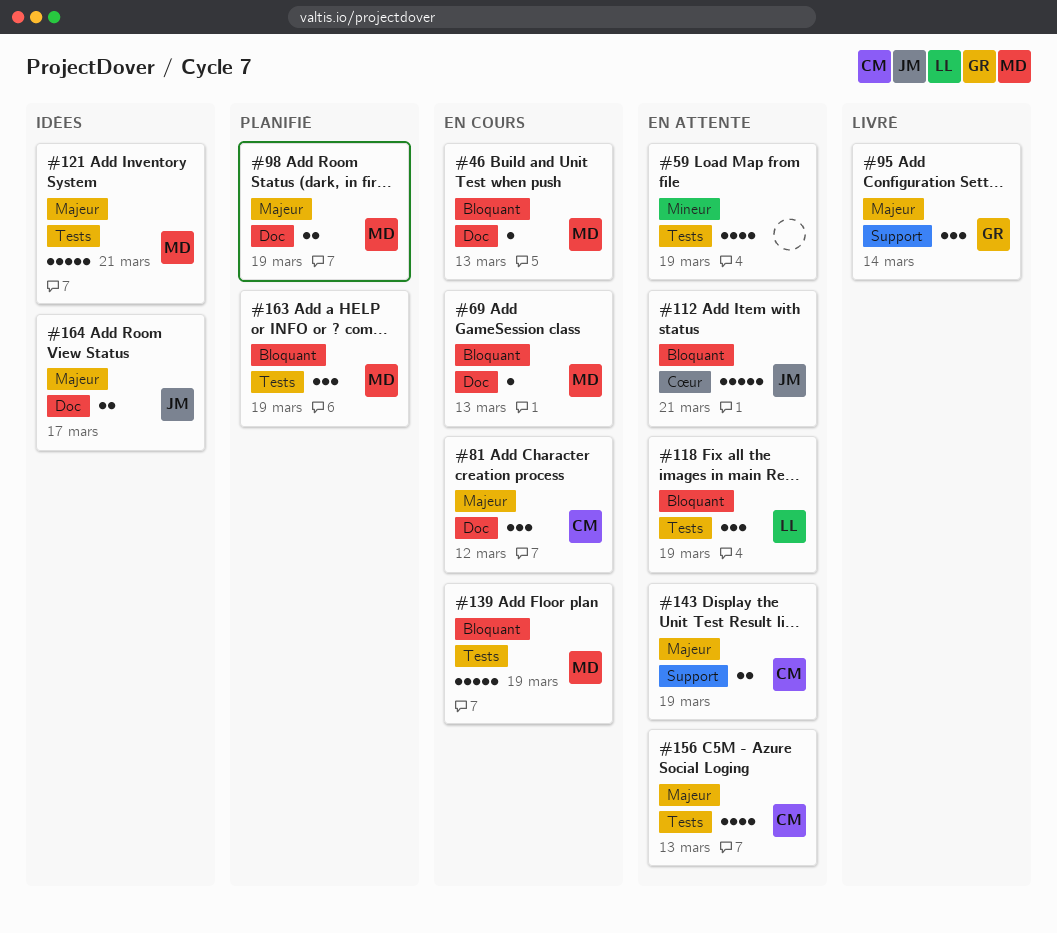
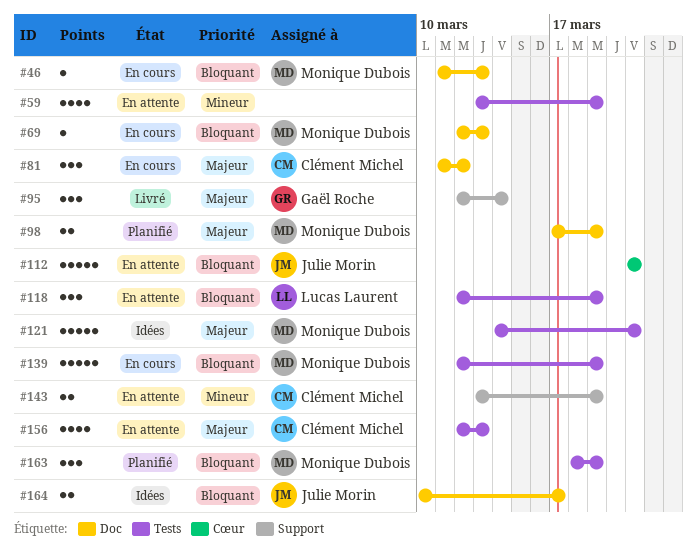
#143, priority: Majeur -> Mineur
#164, priority: Majeur -> Bloquant

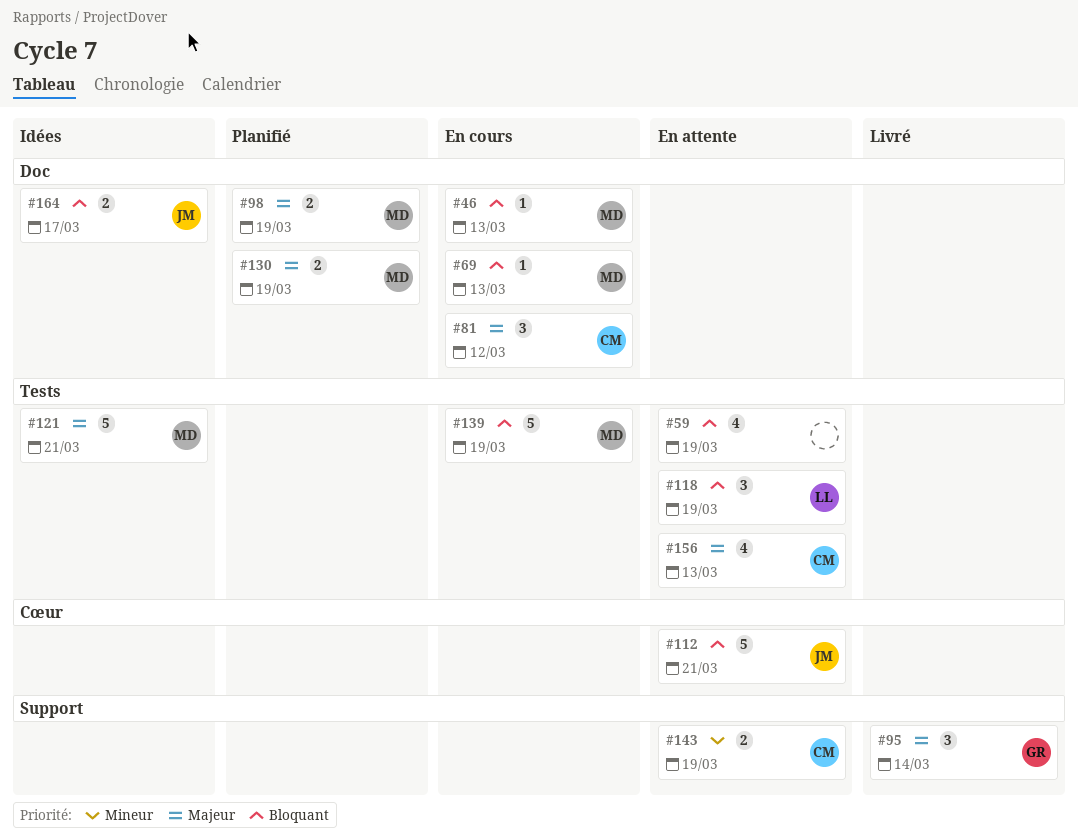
#59, priority: Mineur -> Bloquant
#130: none -> present
#163: present -> none

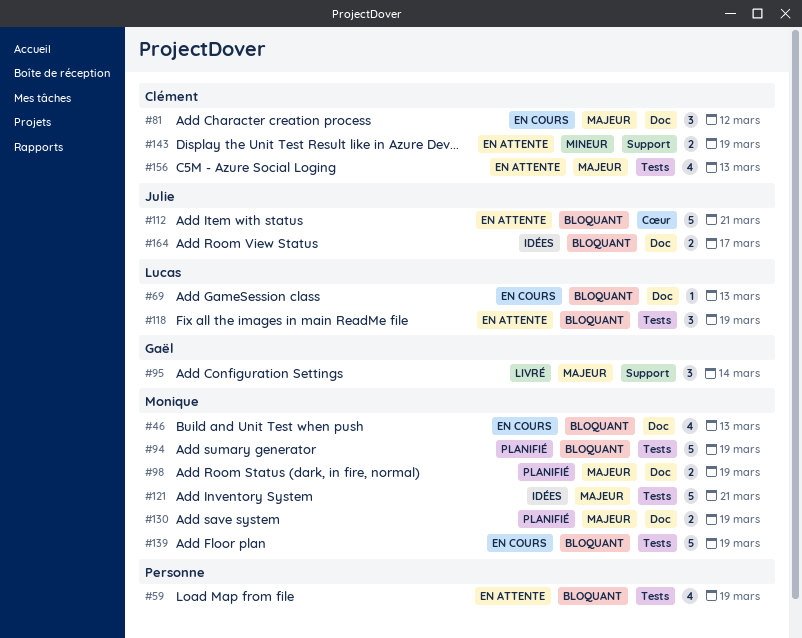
#46, estimate: 1 -> 4
#69, owner: Monique -> Lucas
#94: none -> present

